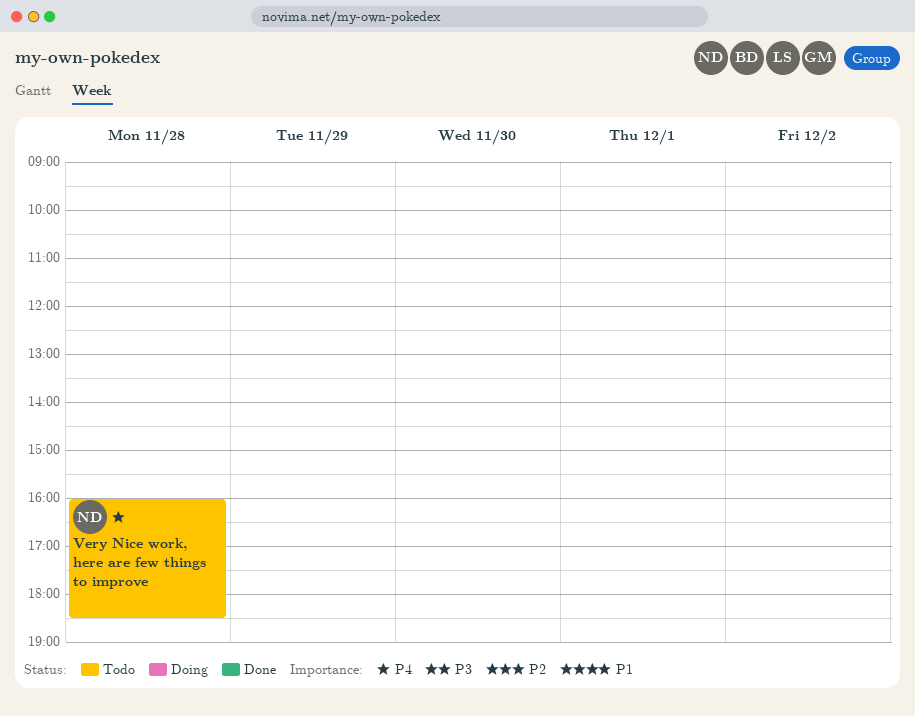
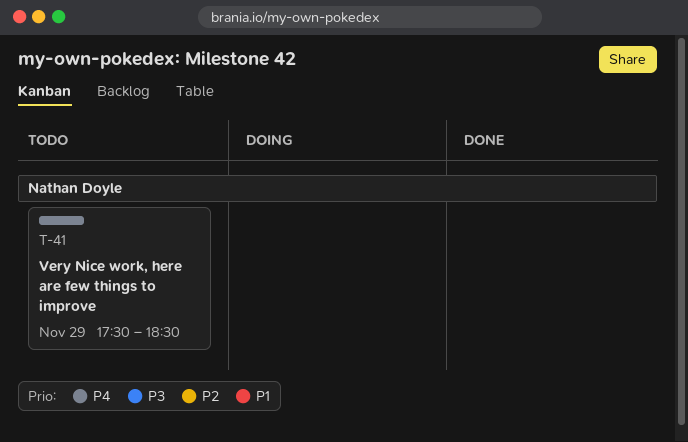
Very Nice work, here are few things to improve, day: Nov 28 -> Nov 29
Very Nice work, here are few things to improve, begins: 16:00 -> 17:30

